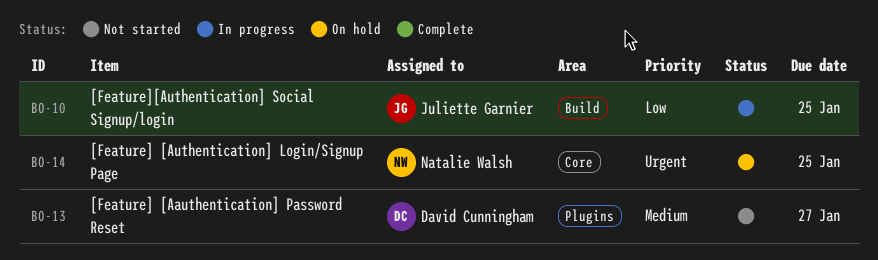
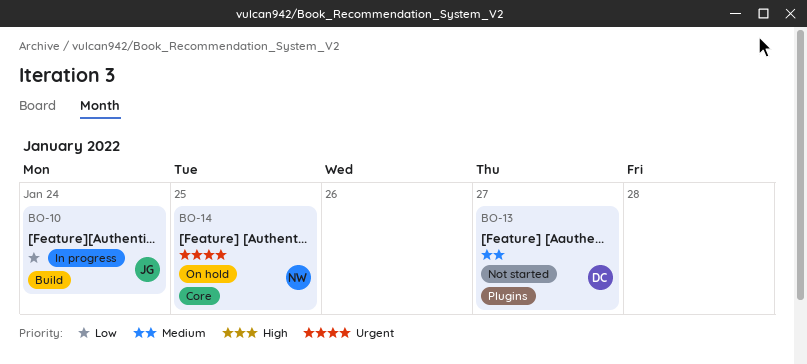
BO-10, due: Jan 25 -> Jan 24

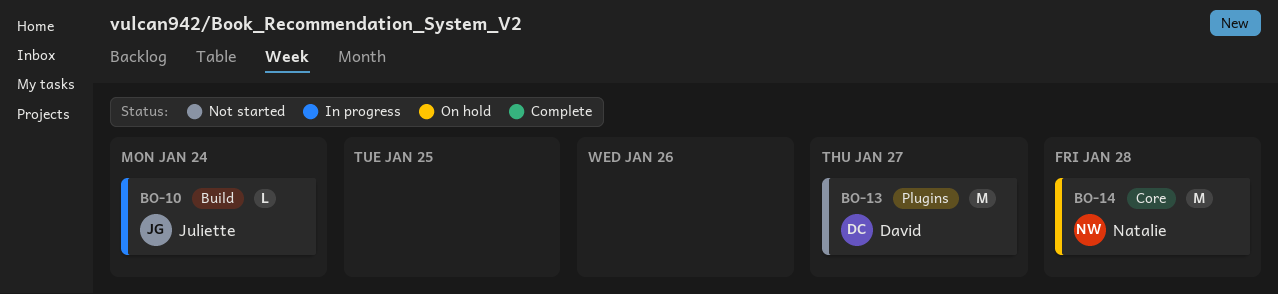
BO-14, due: Jan 25 -> Jan 28

